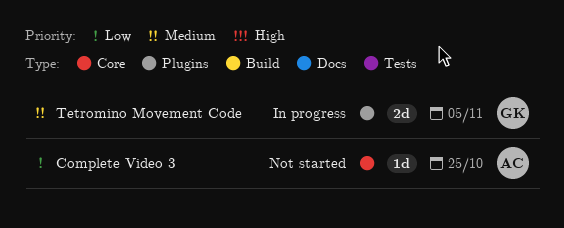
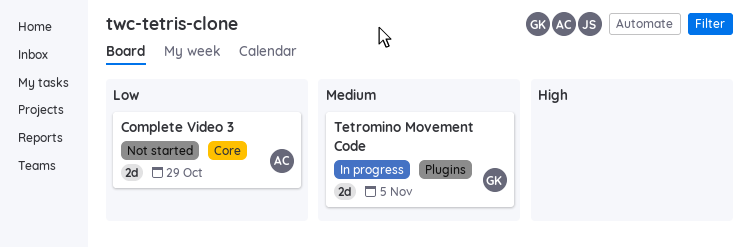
Complete Video 3, estimate: 1d -> 2d
Complete Video 3, due: Oct 25 -> Oct 29

